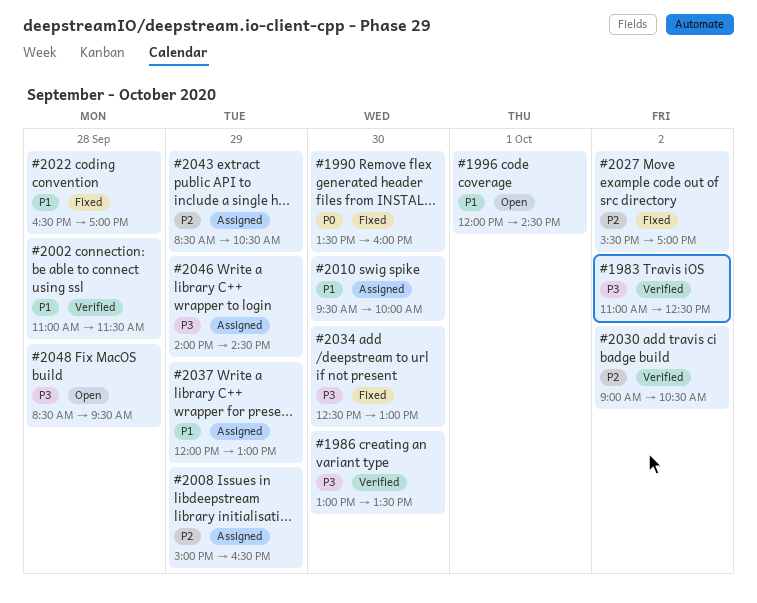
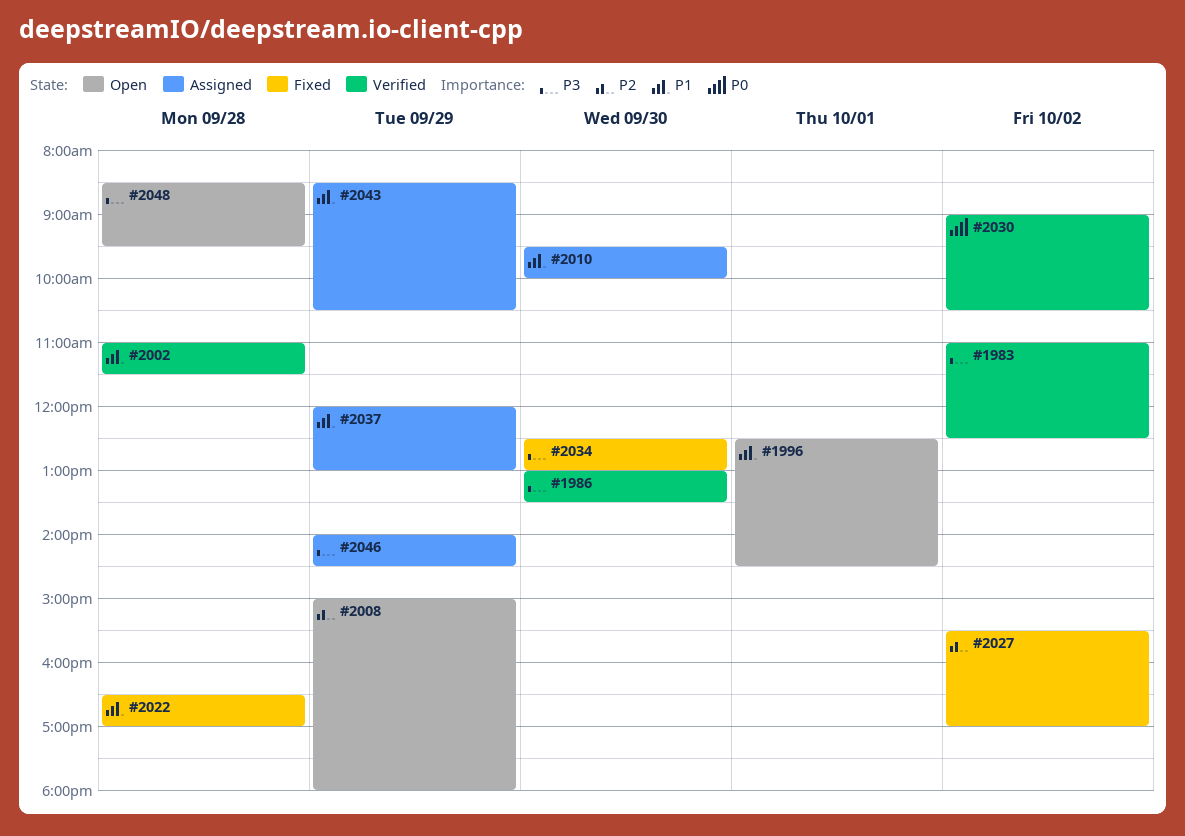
#1990: present -> none
#1996, begins: 12:00 -> 12:30
#2008, status: Assigned -> Open
#2008, ends: 16:30 -> 18:00
#2030, priority: P2 -> P0
#2043, priority: P2 -> P1

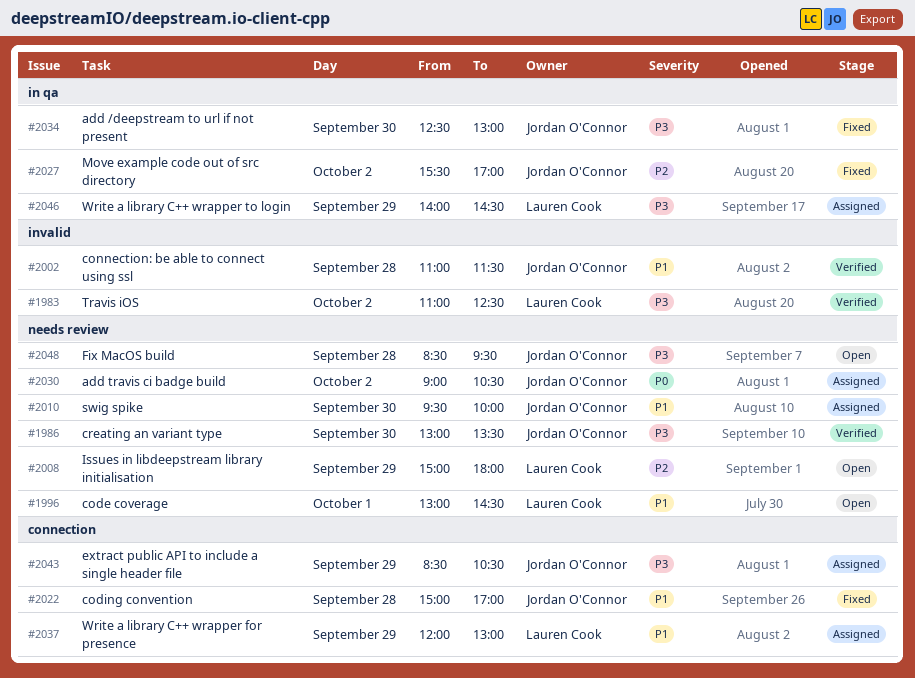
#1996, begins: 12:30 -> 13:00
#2022, begins: 16:30 -> 15:00
#2030, status: Verified -> Assigned
#2043, priority: P1 -> P3

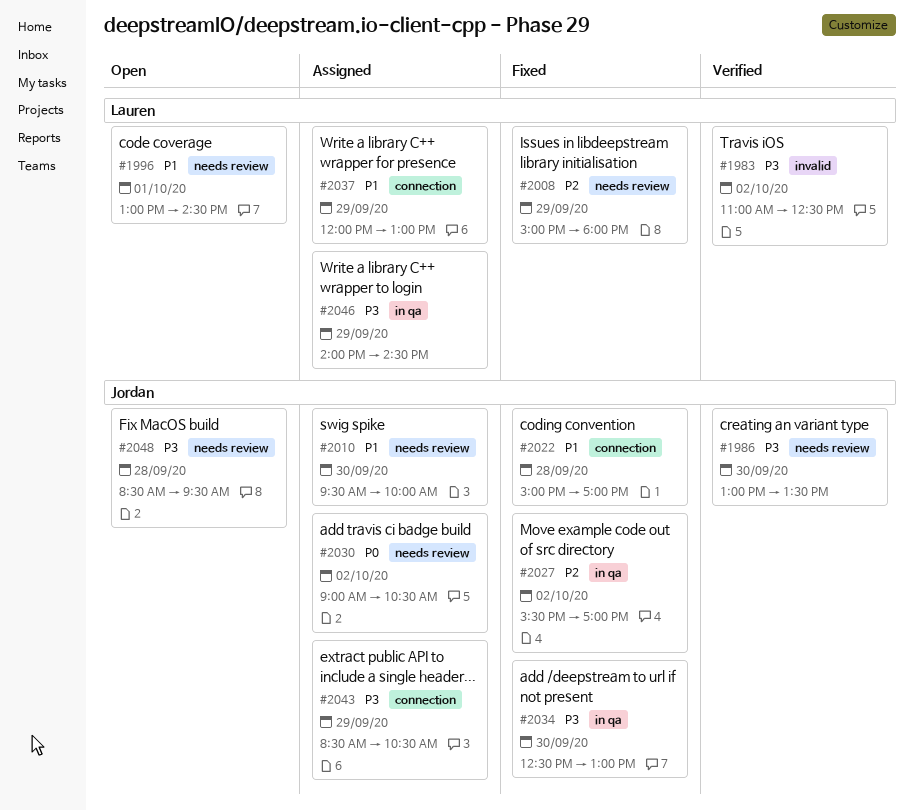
#2002: present -> none
#2008, status: Open -> Fixed

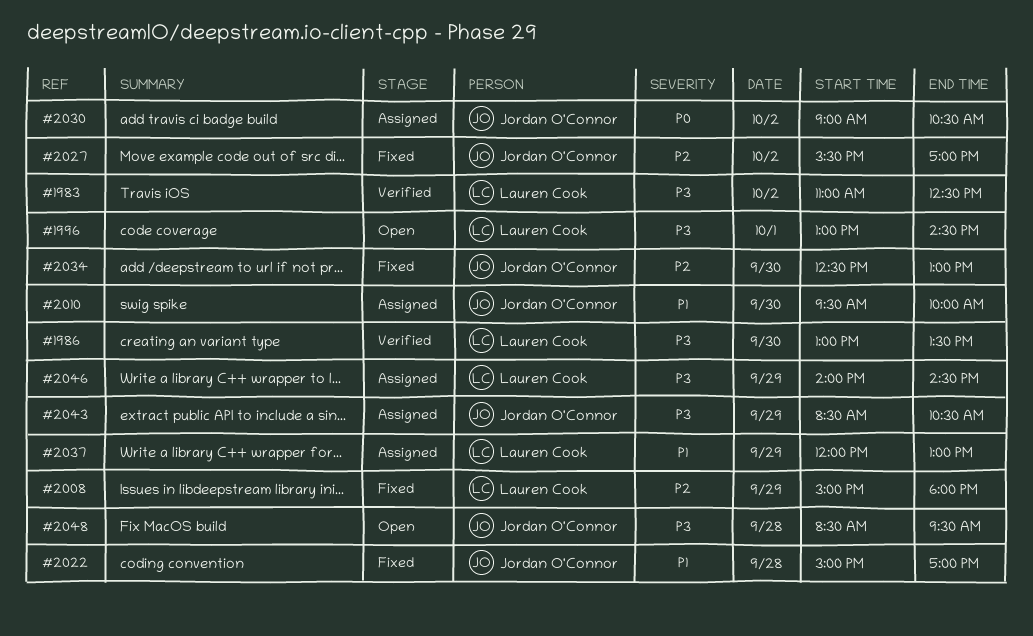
#1986, owner: Jordan O'Connor -> Lauren Cook
#1996, priority: P1 -> P3
#2034, priority: P3 -> P2

